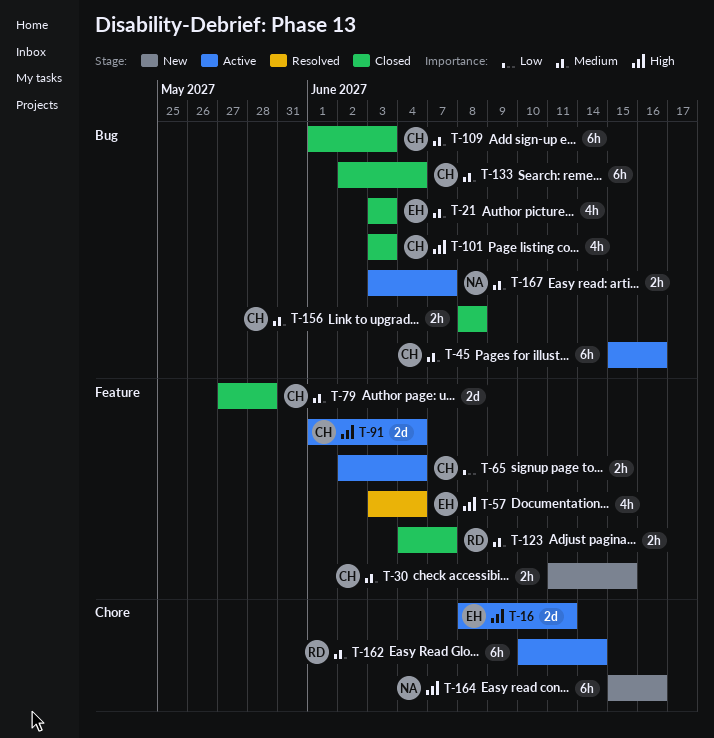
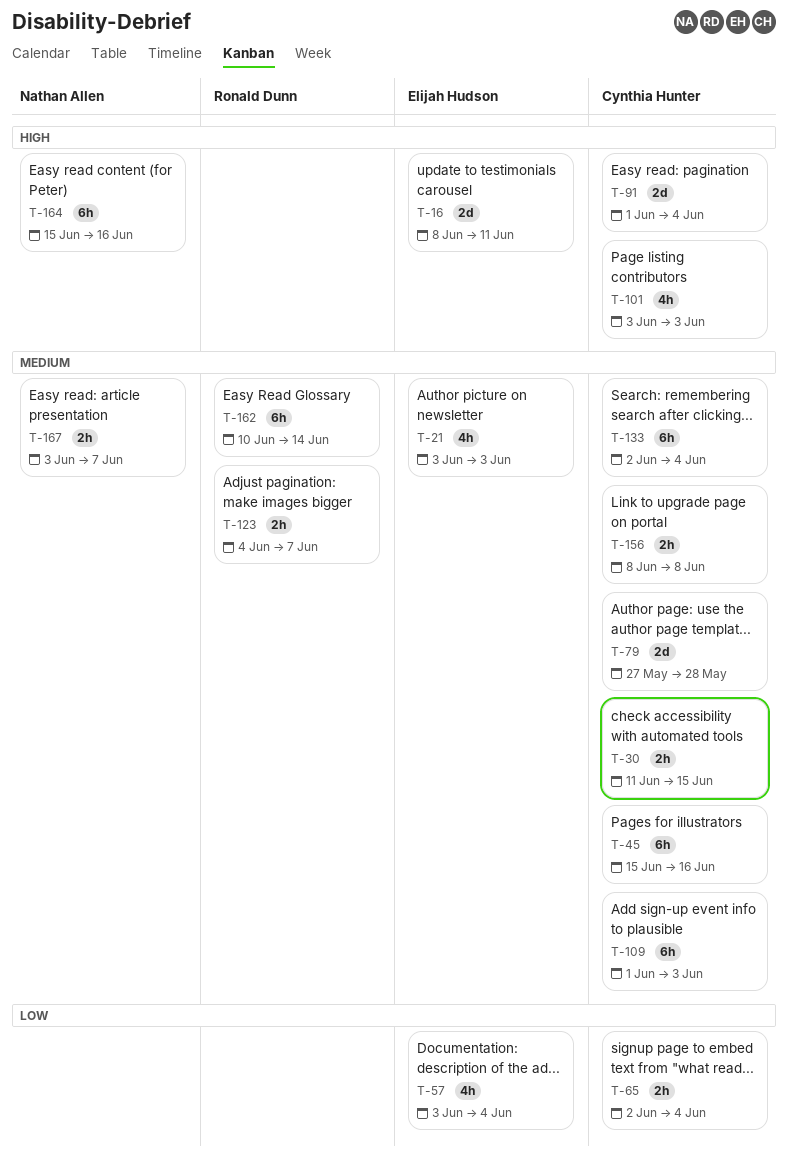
T-57, priority: High -> Low

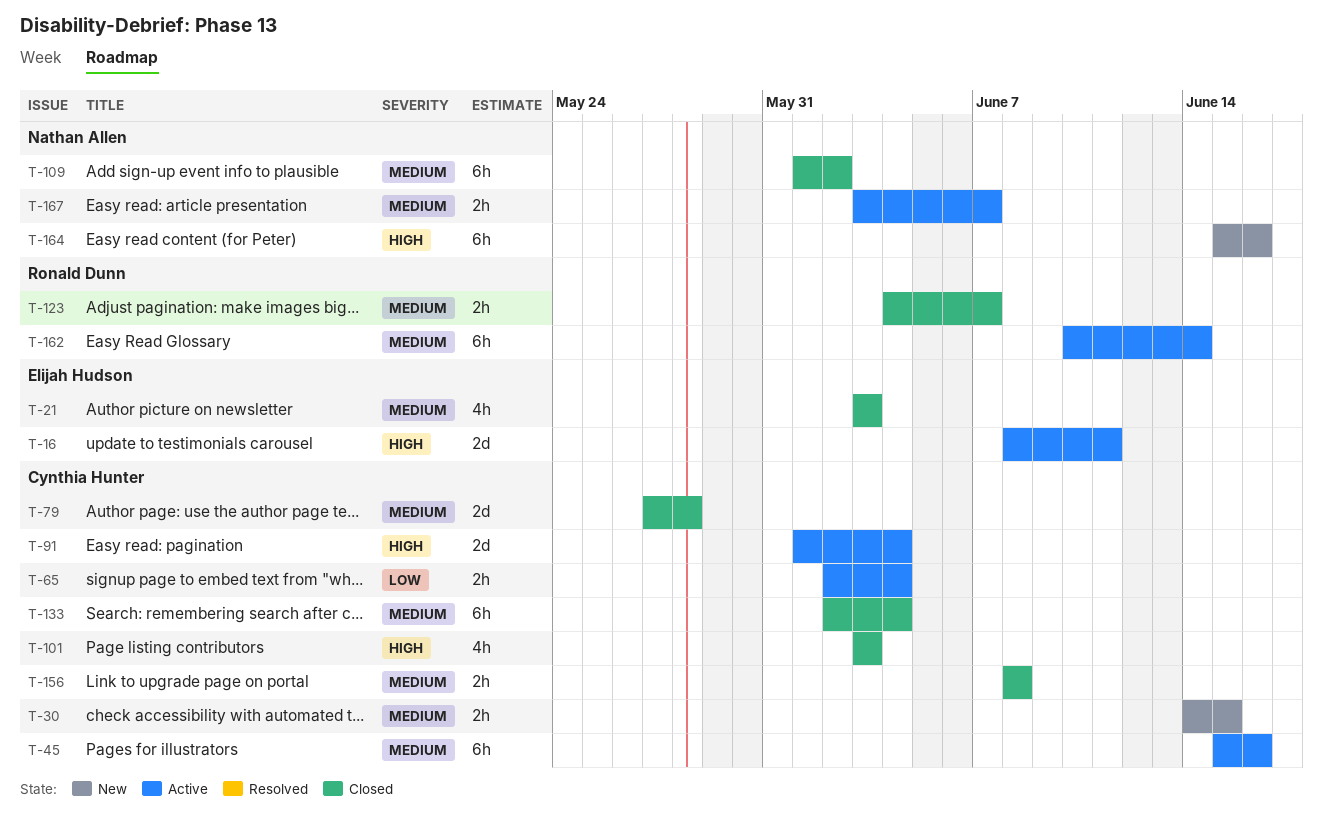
T-30, start: Jun 11 -> Jun 14
T-57: present -> none
T-109, owner: Cynthia Hunter -> Nathan Allen
T-109, due: Jun 3 -> Jun 2

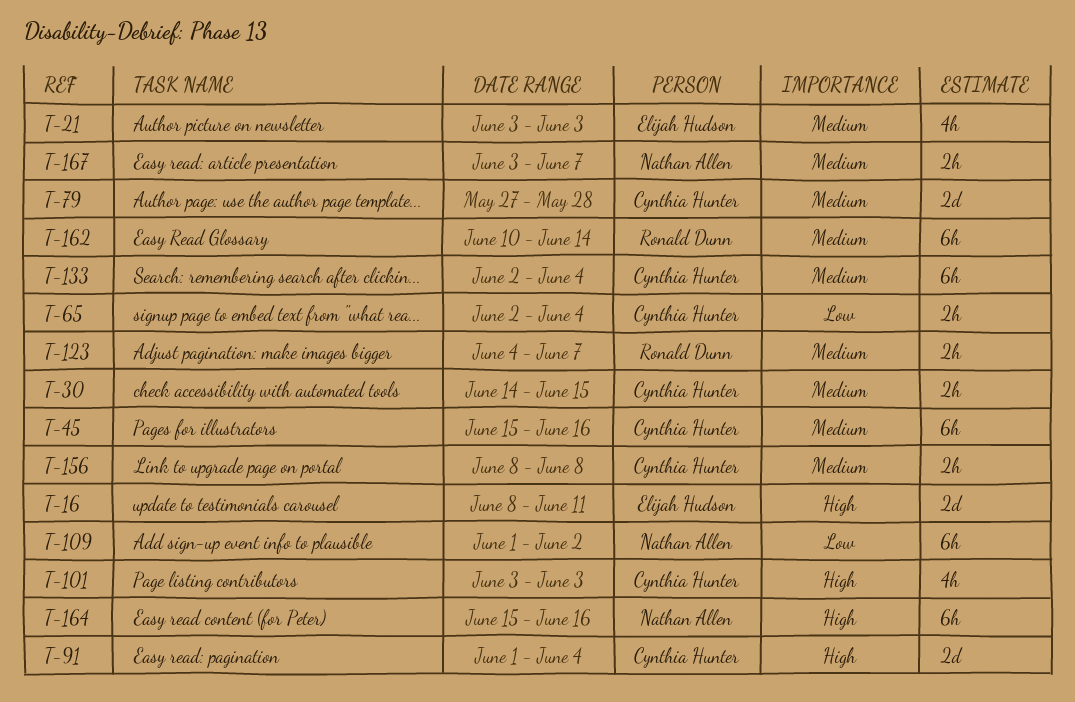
T-109, priority: Medium -> Low

